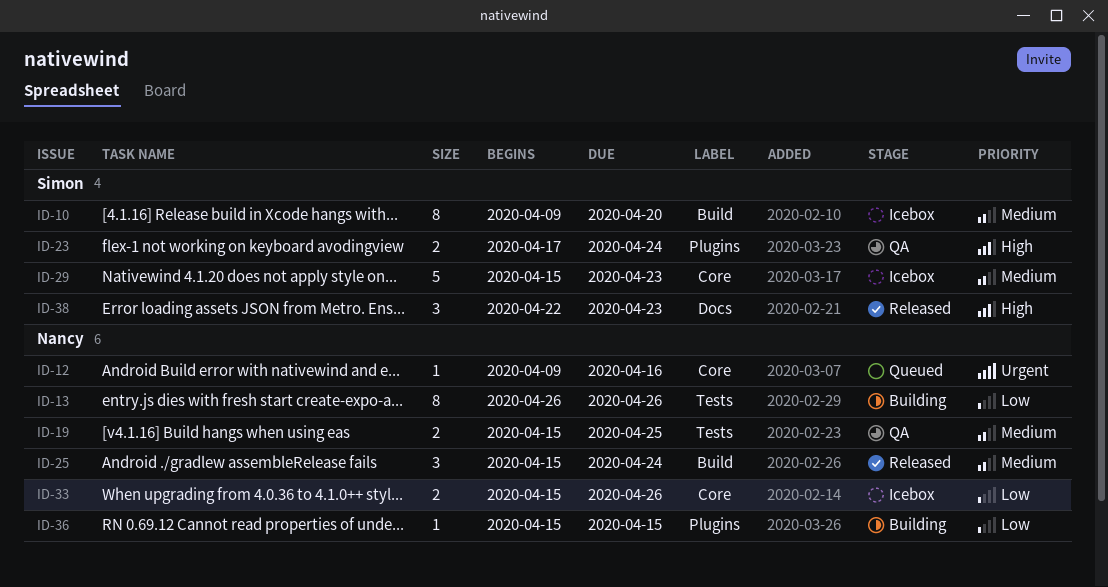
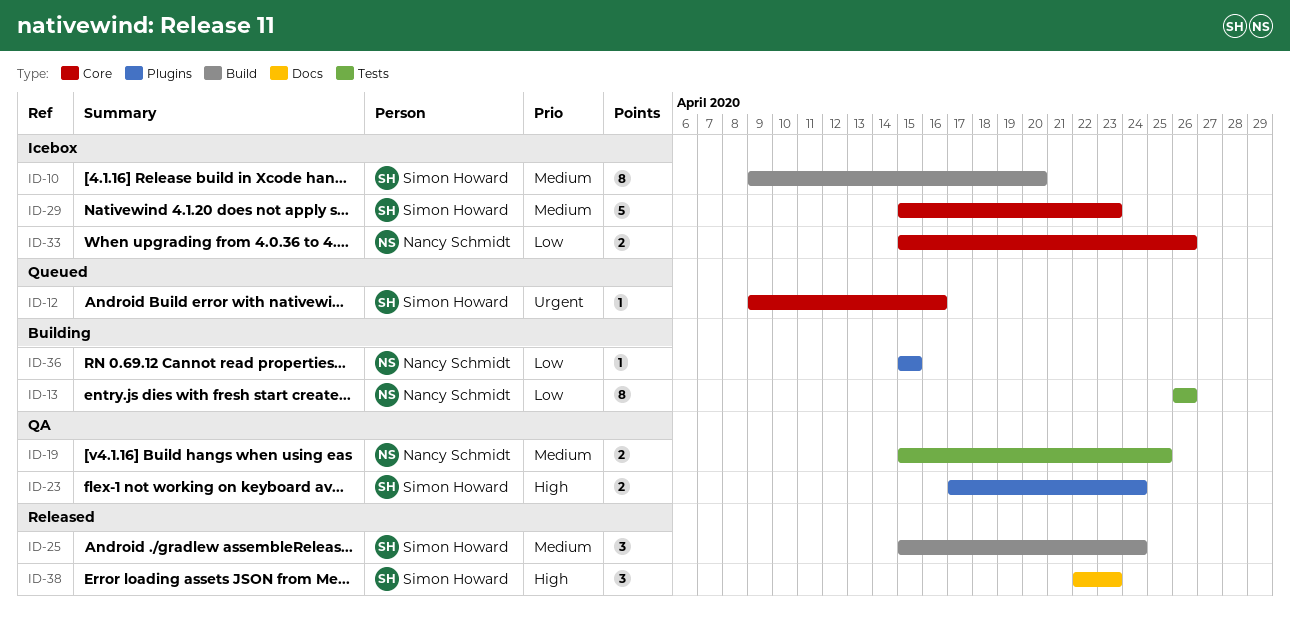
ID-12, owner: Nancy Schmidt -> Simon Howard
ID-25, owner: Nancy Schmidt -> Simon Howard

